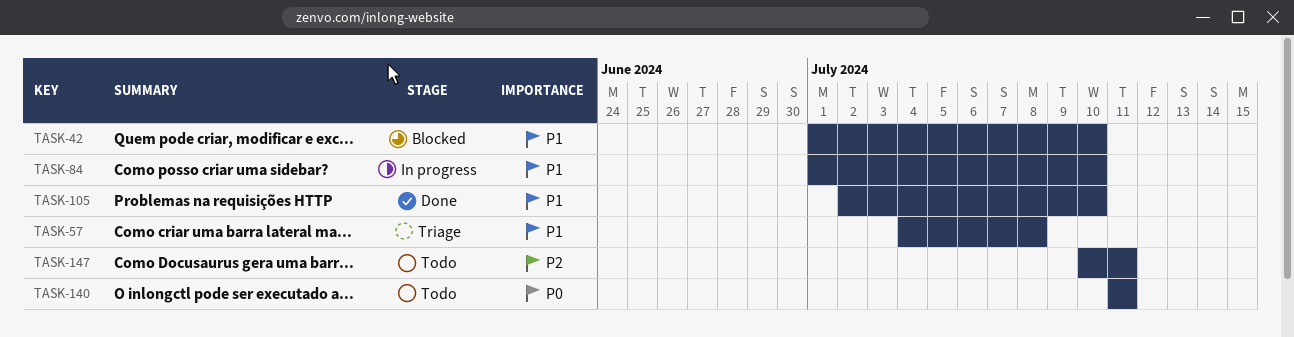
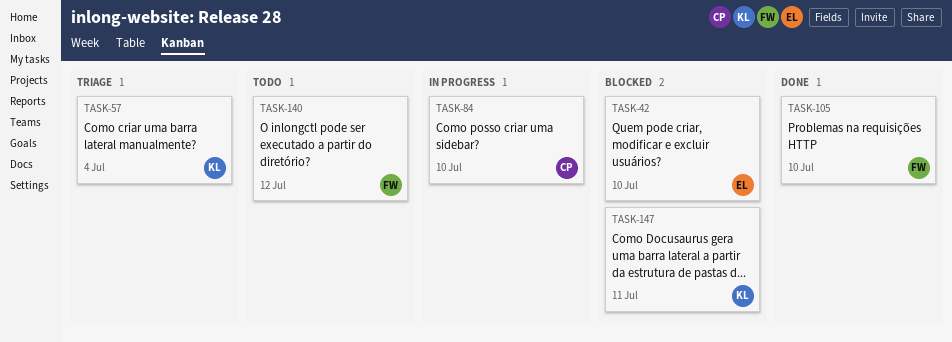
TASK-57, due: Jul 8 -> Jul 4
TASK-140, due: Jul 11 -> Jul 12
TASK-147, status: Todo -> Blocked

